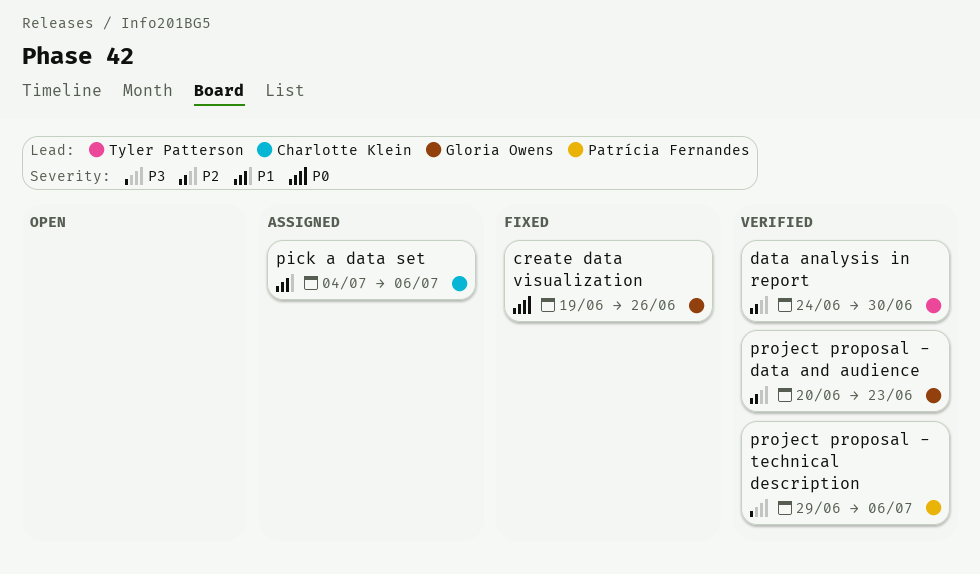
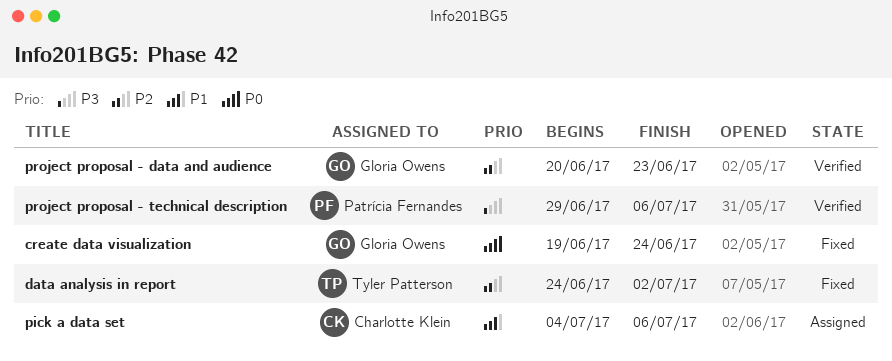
create data visualization, due: Jun 26 -> Jun 24
data analysis in report, status: Verified -> Fixed
data analysis in report, due: Jun 30 -> Jul 2

